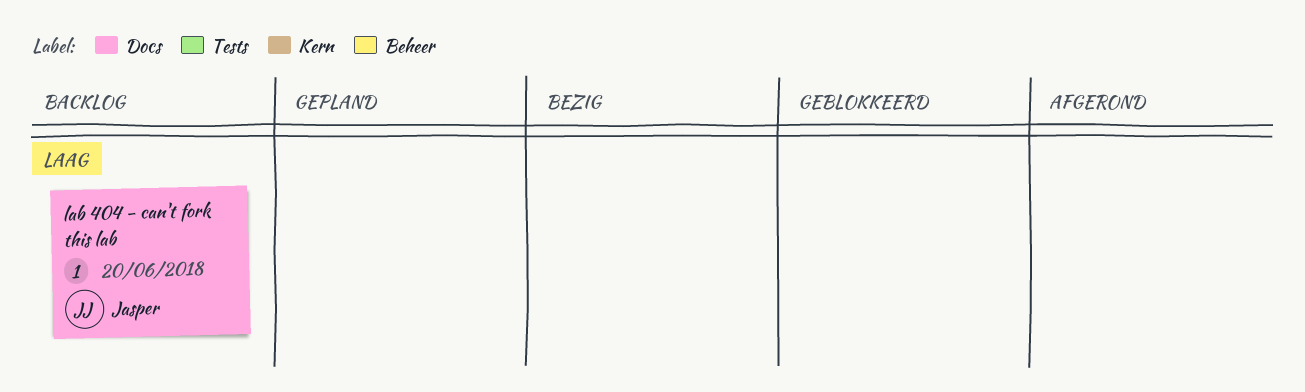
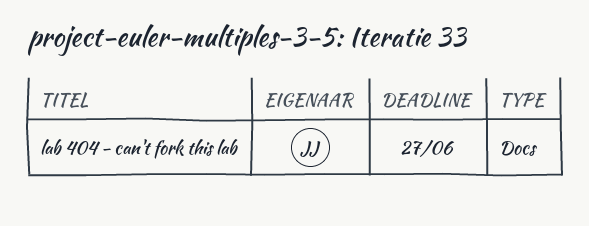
lab 404 - can't fork this lab, due: Jun 20 -> Jun 27

